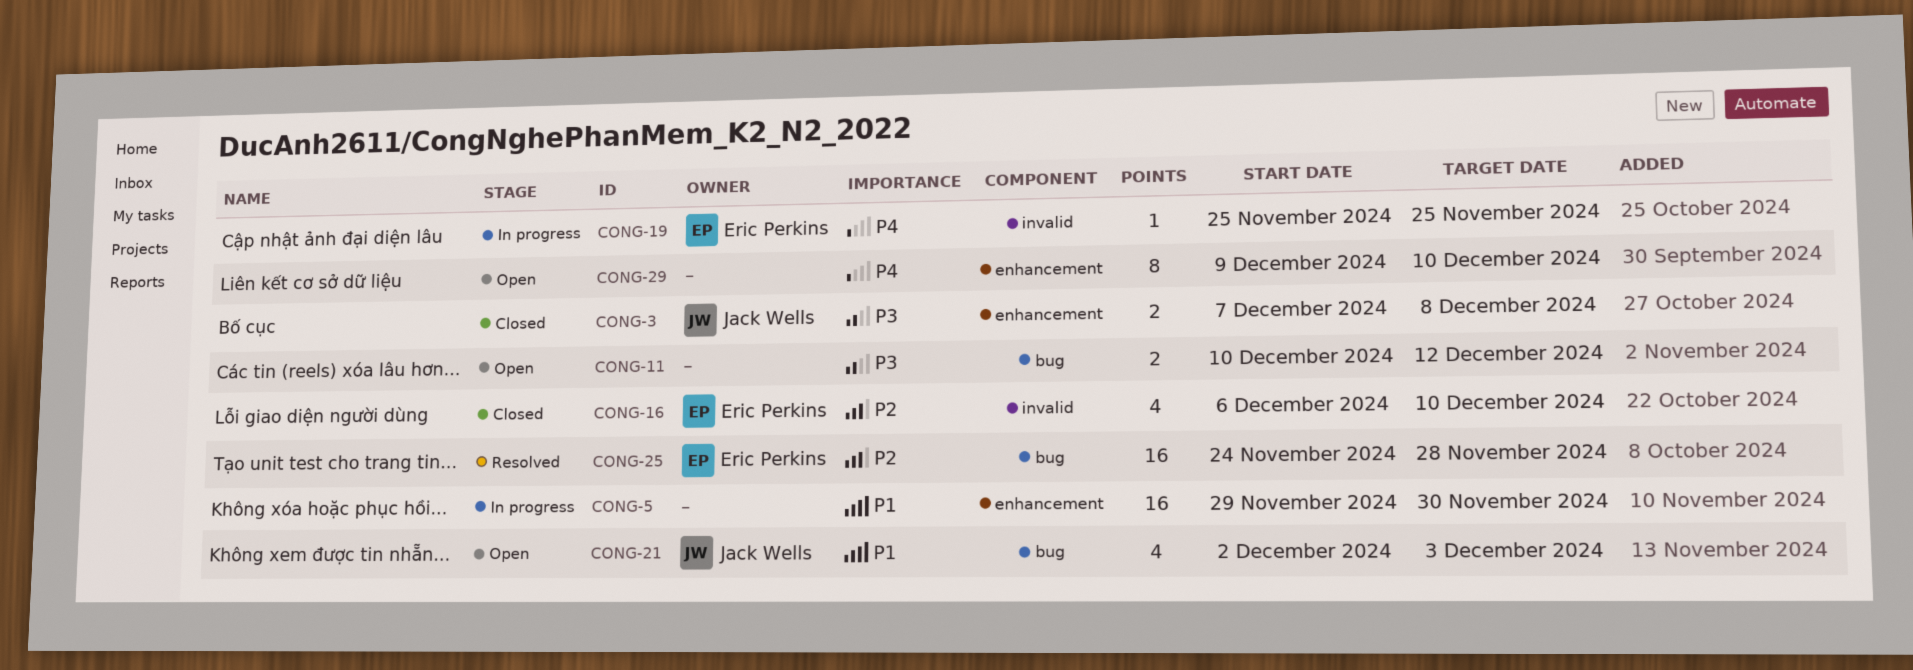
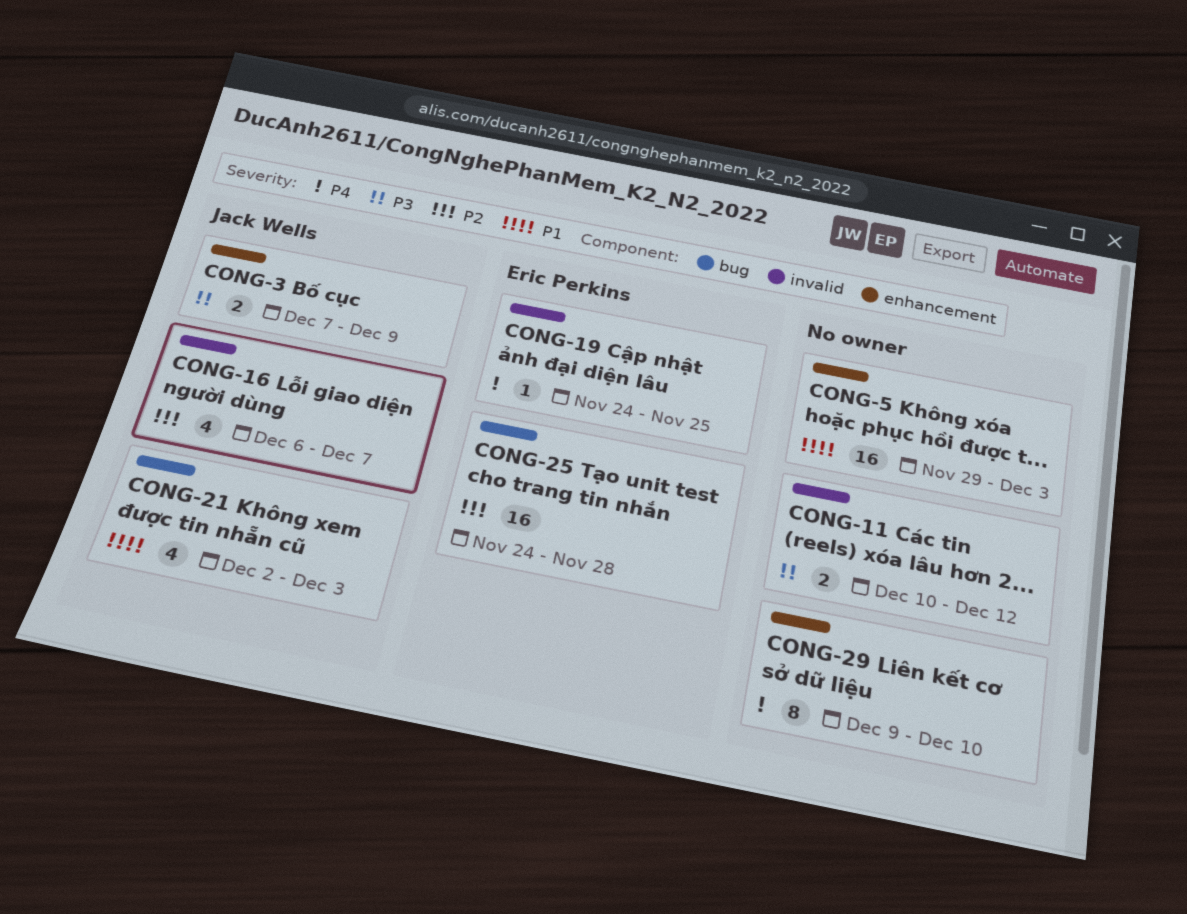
CONG-3, due: Dec 8 -> Dec 9
CONG-5, due: Nov 30 -> Dec 3
CONG-11, label: bug -> invalid
CONG-16, owner: Eric Perkins -> Jack Wells
CONG-16, due: Dec 10 -> Dec 7
CONG-19, start: Nov 25 -> Nov 24

